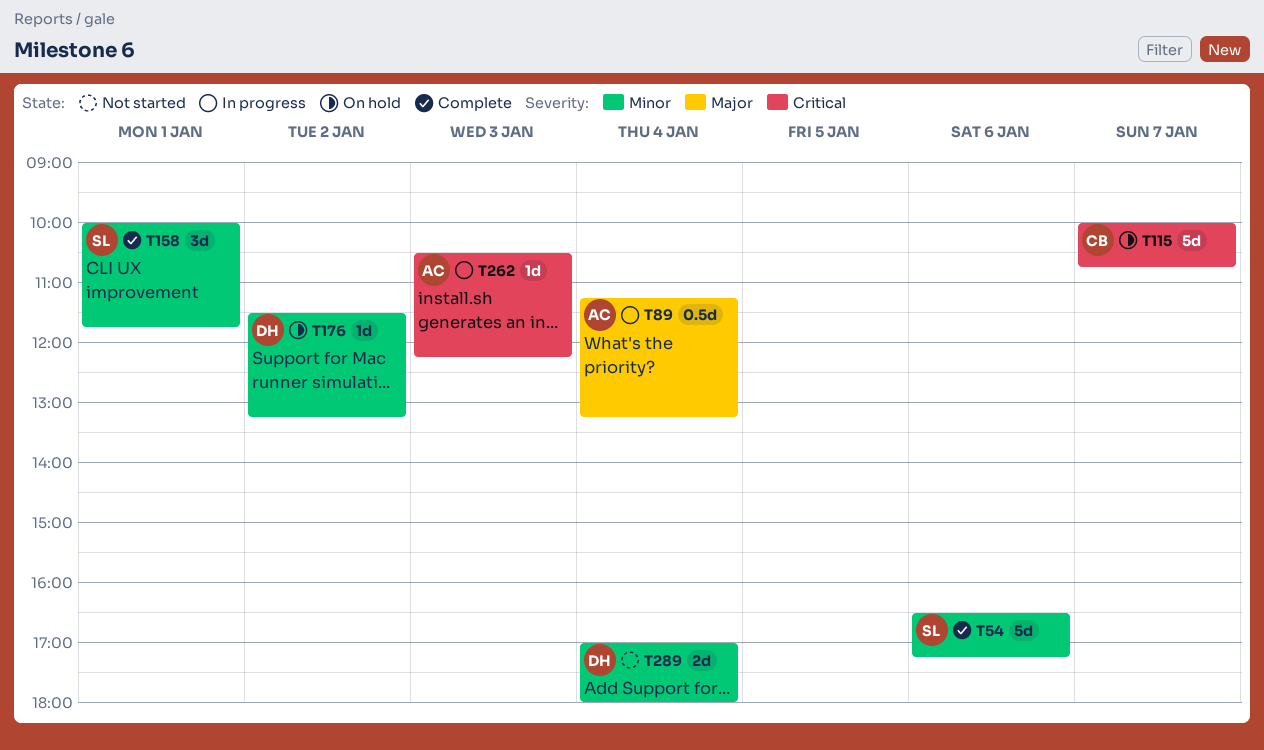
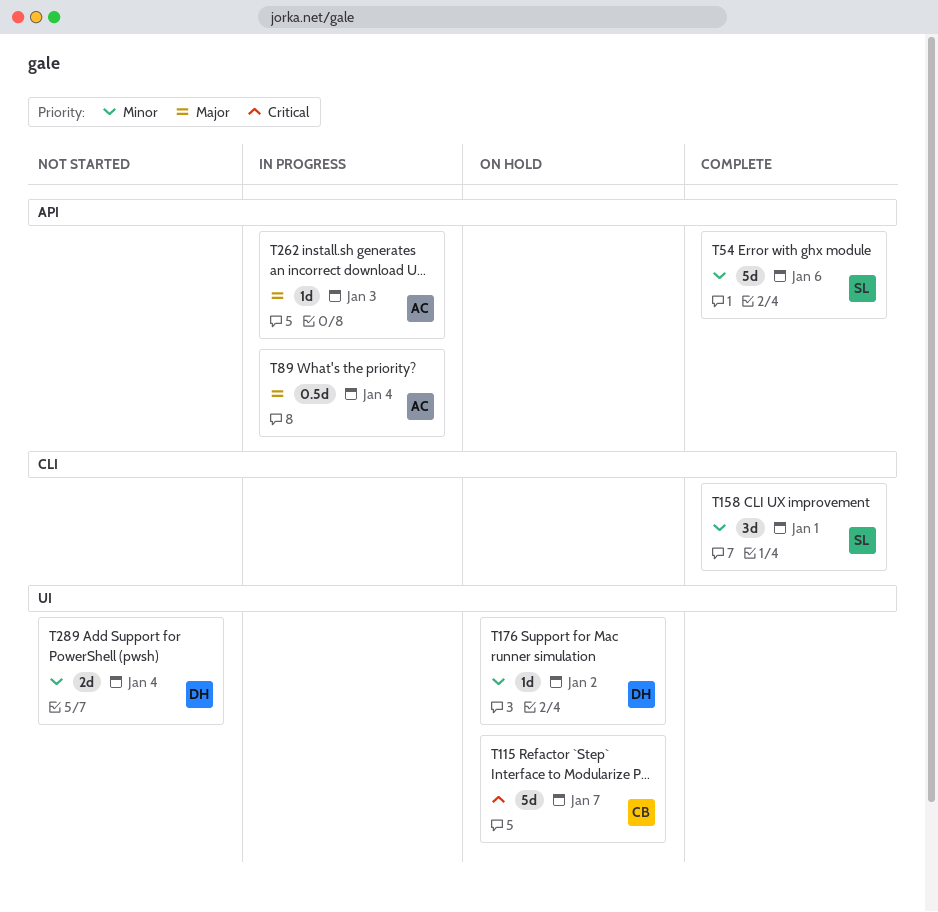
T262, priority: Critical -> Major

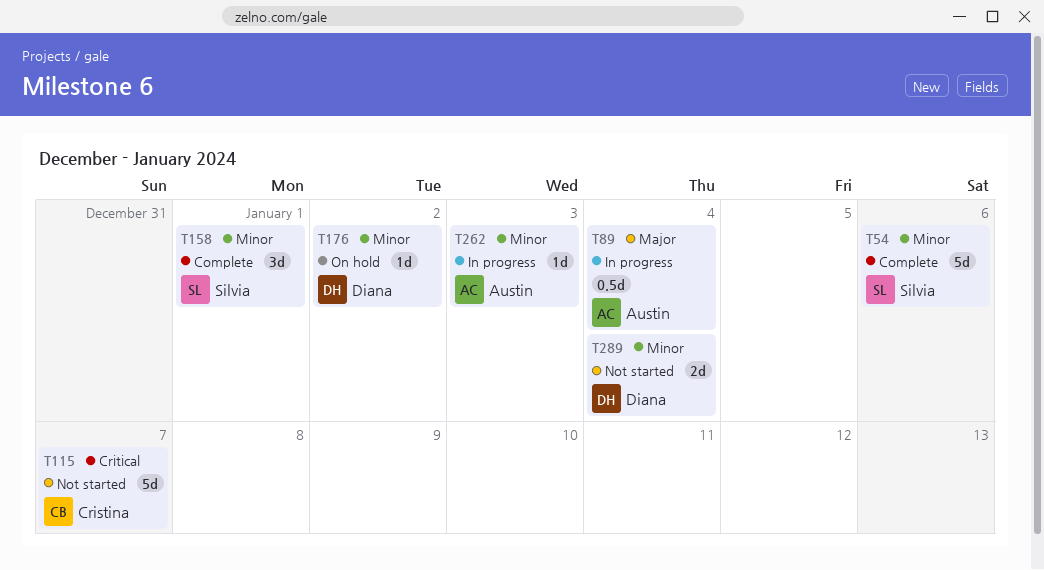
T115, status: On hold -> Not started
T262, priority: Major -> Minor

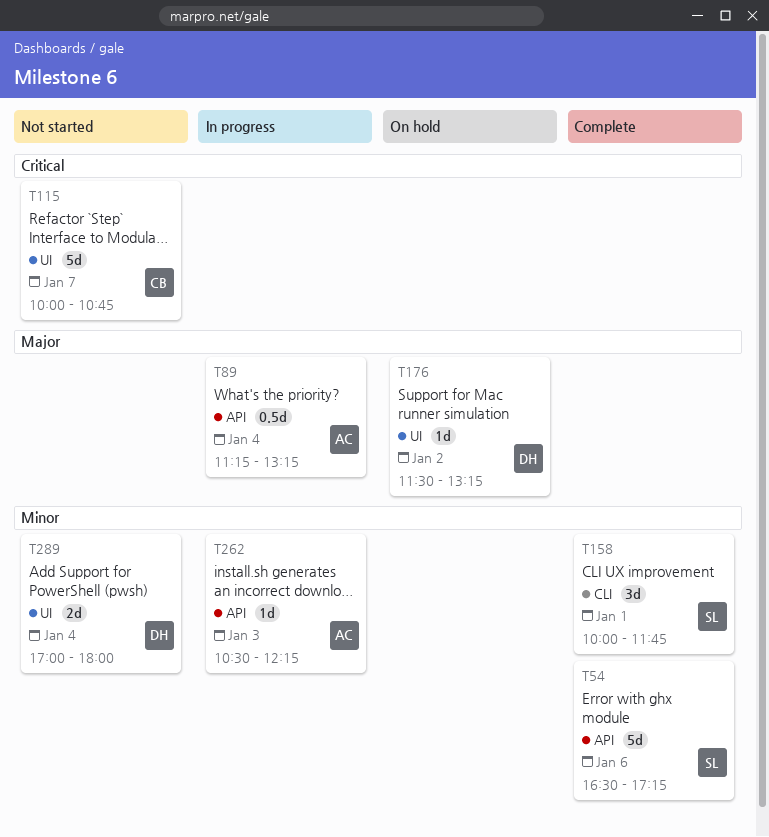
T176, priority: Minor -> Major

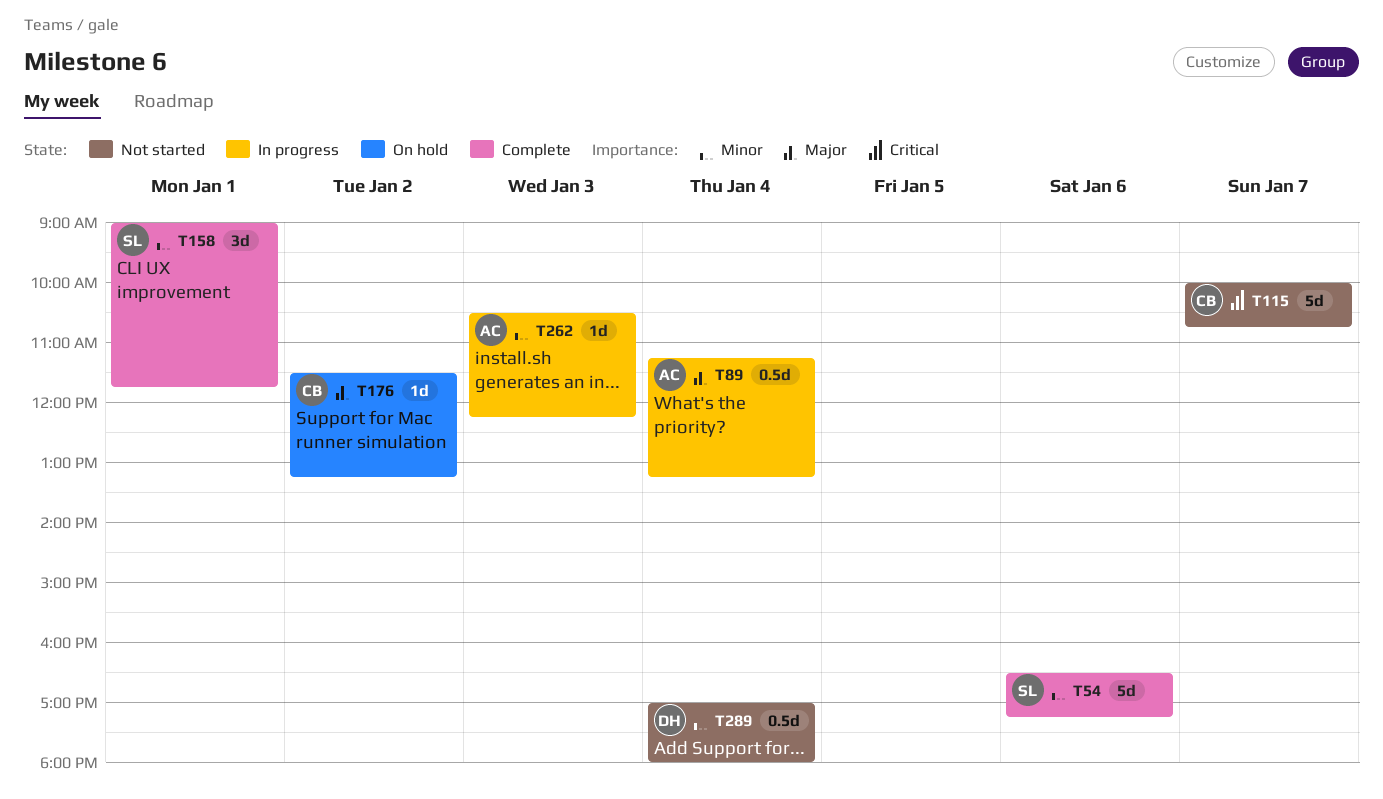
T158, begins: 10:00 -> 09:00
T176, owner: DH -> CB
T289, estimate: 2d -> 0.5d

